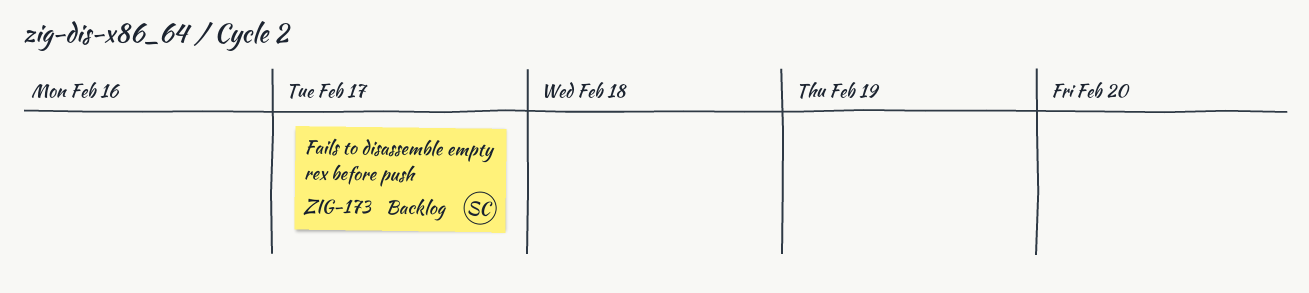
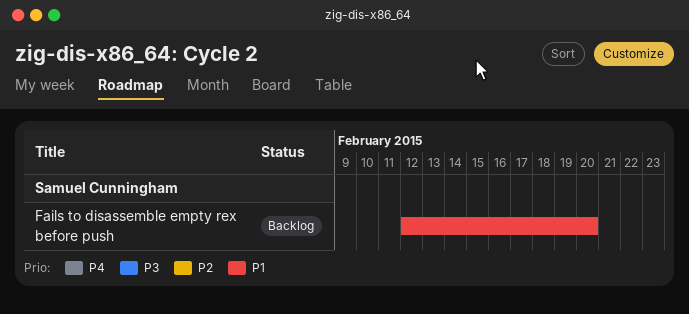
Fails to disassemble empty rex before push, due: Feb 17 -> Feb 20

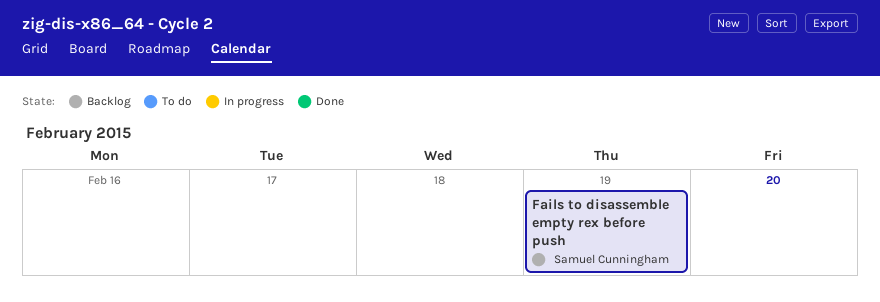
Fails to disassemble empty rex before push, due: Feb 20 -> Feb 19

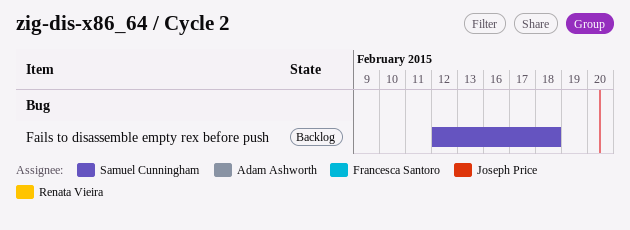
Fails to disassemble empty rex before push, due: Feb 19 -> Feb 18

